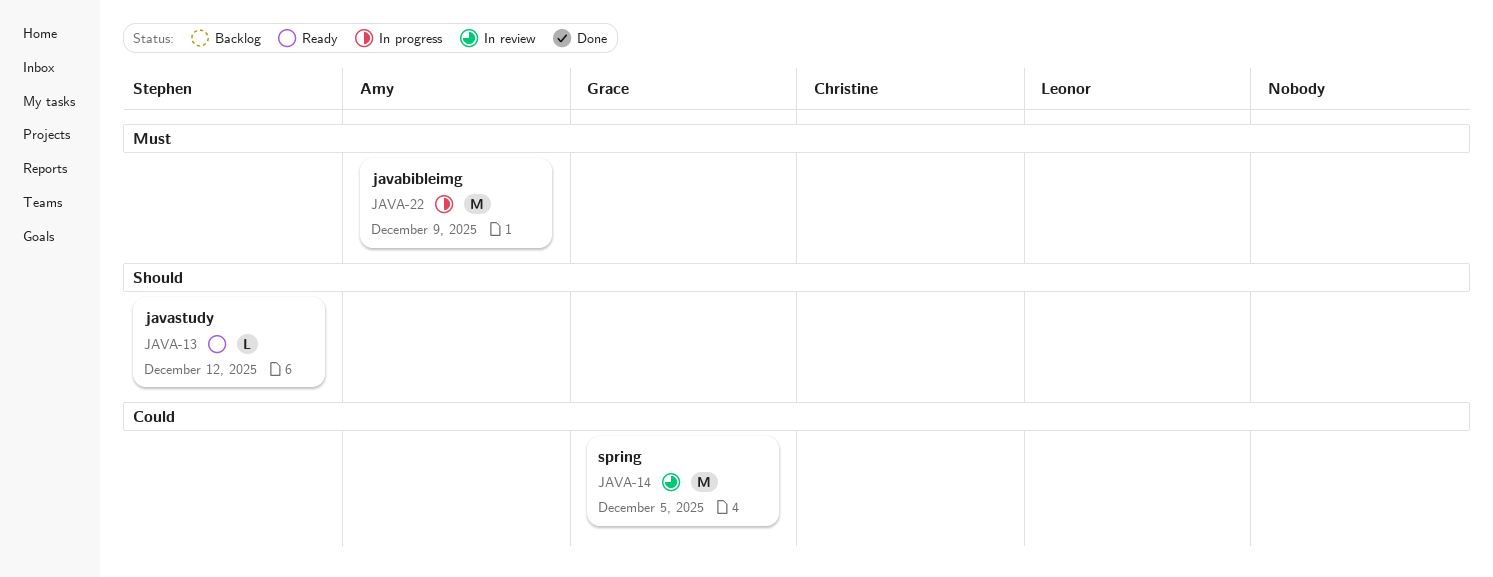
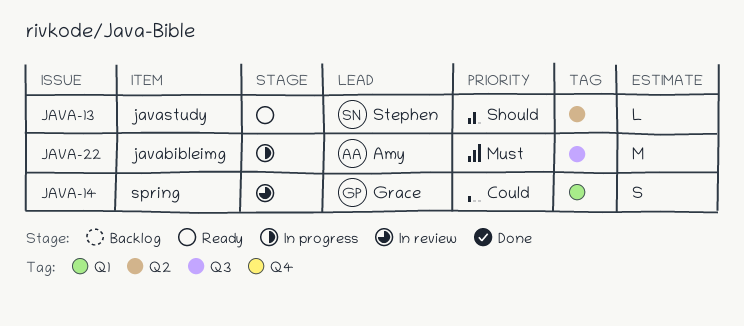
JAVA-14, estimate: M -> S

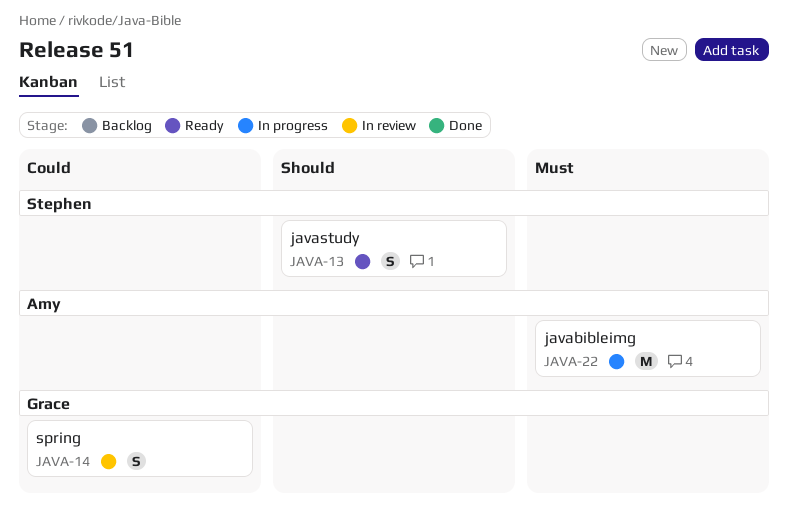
JAVA-13, estimate: L -> S

